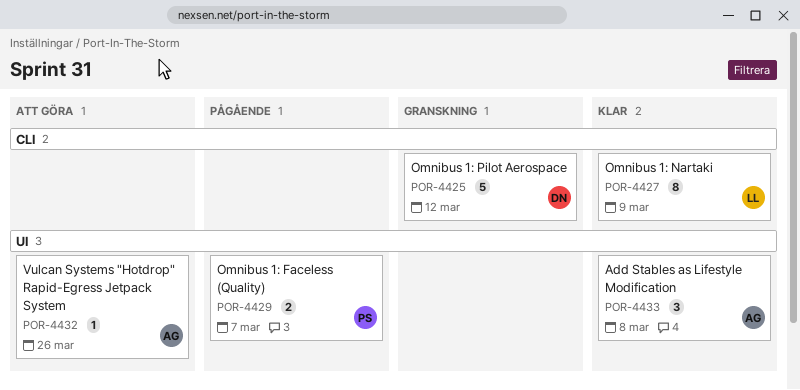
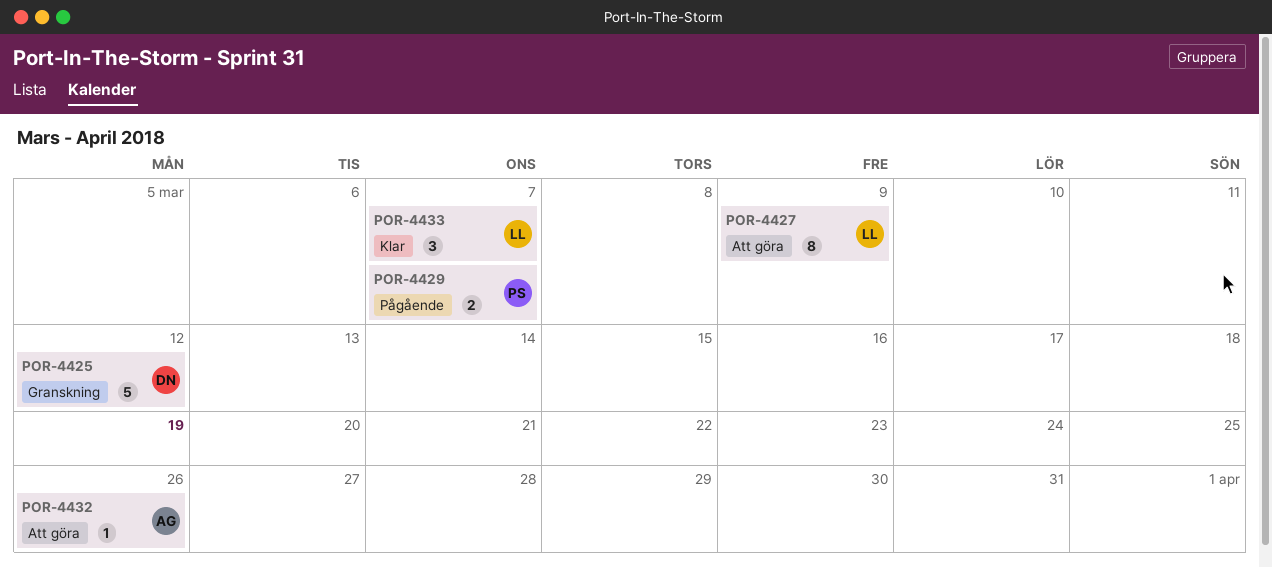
POR-4427, status: Klar -> Att göra
POR-4433, owner: AG -> LL
POR-4433, due: Mar 8 -> Mar 7

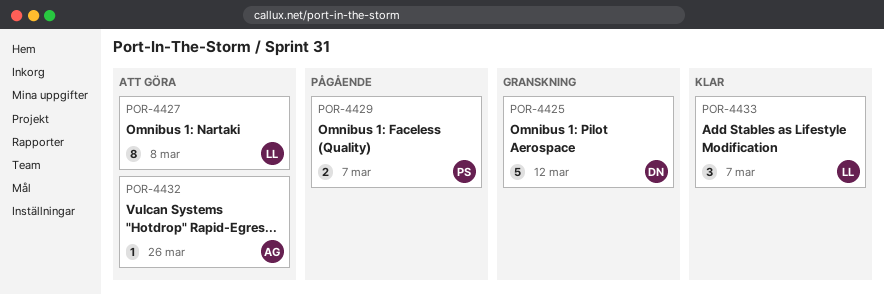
POR-4427, due: Mar 9 -> Mar 8

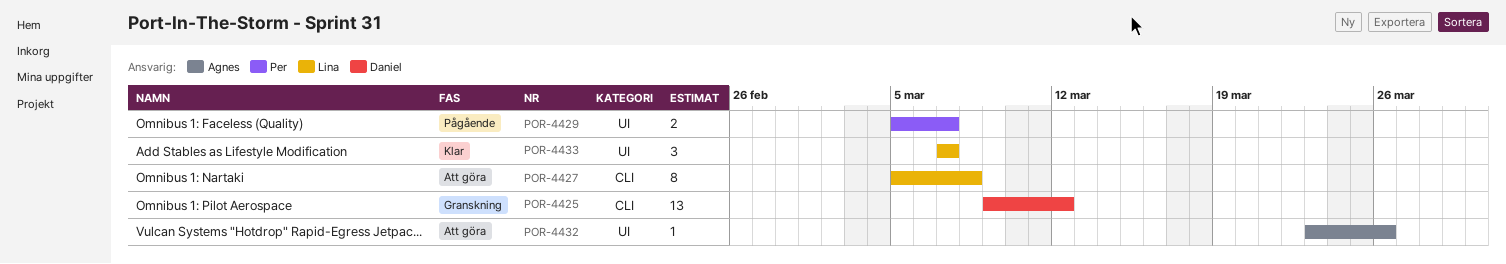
POR-4425, estimate: 5 -> 13

